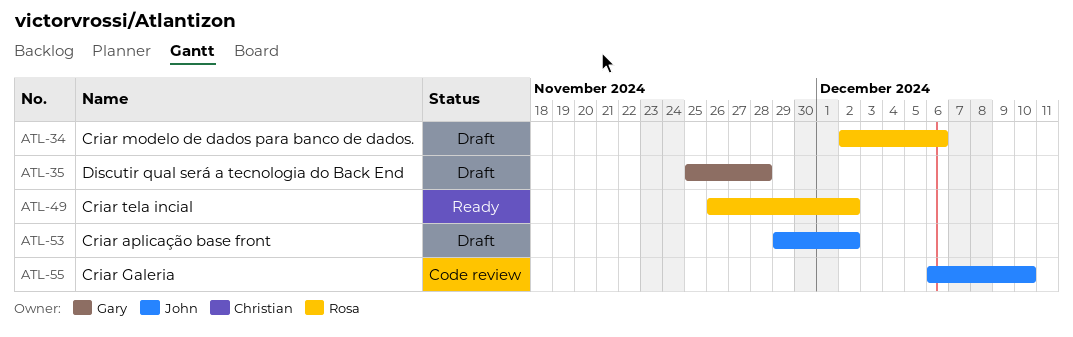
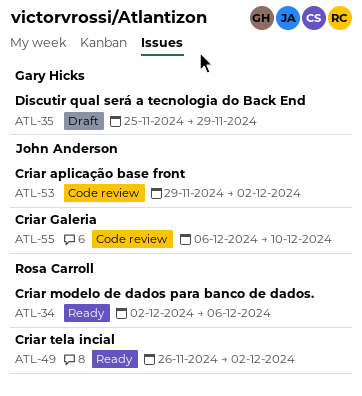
ATL-34, status: Draft -> Ready
ATL-35, due: Nov 28 -> Nov 29
ATL-53, status: Draft -> Code review

